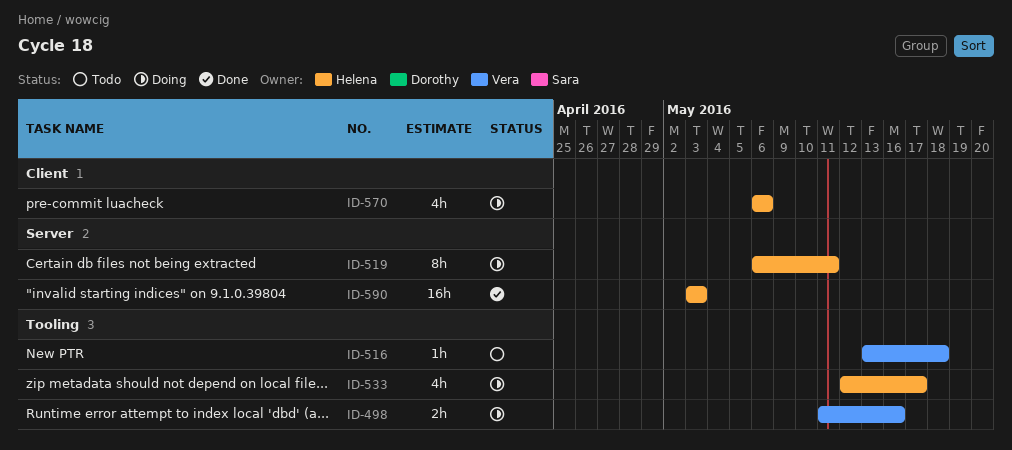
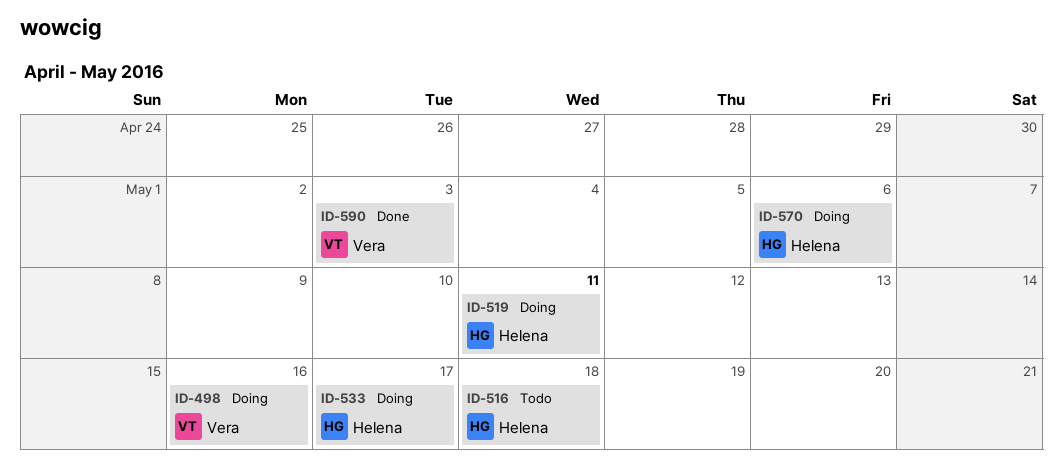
ID-516, owner: Vera -> Helena
ID-590, owner: Helena -> Vera

